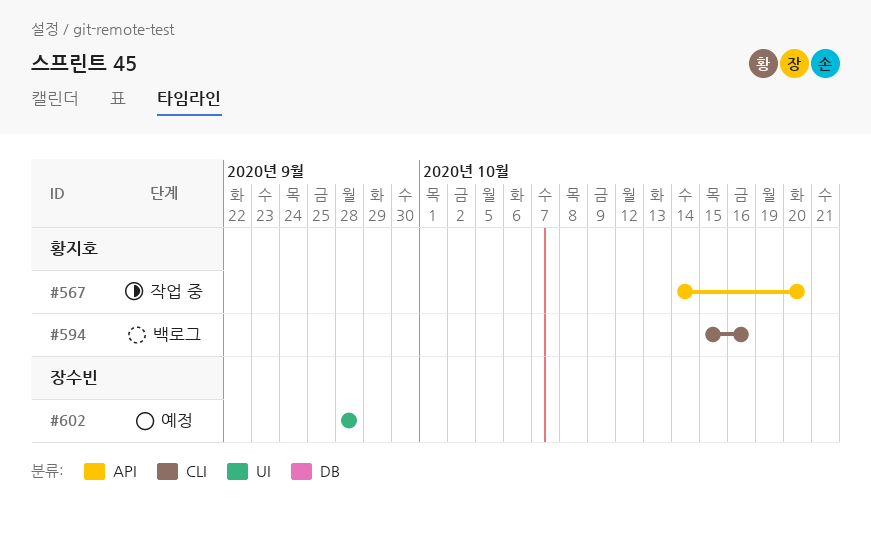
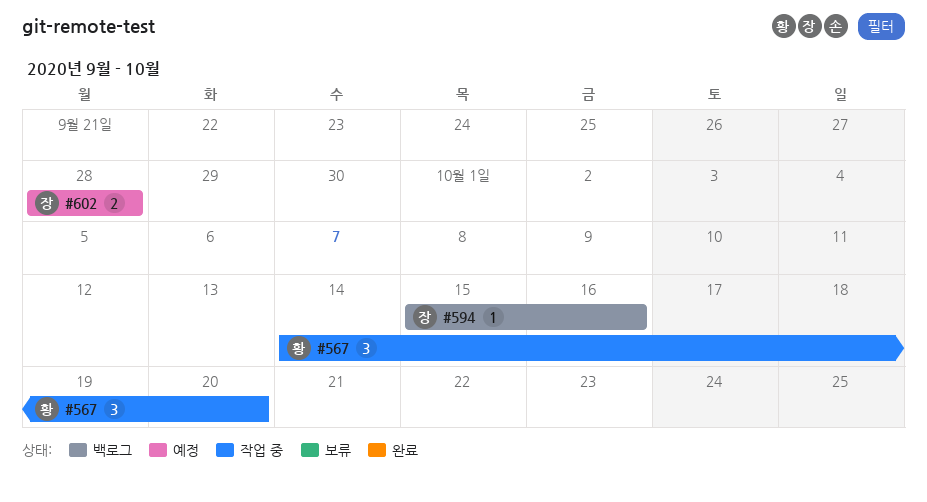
#594, owner: 황지호 -> 장수빈

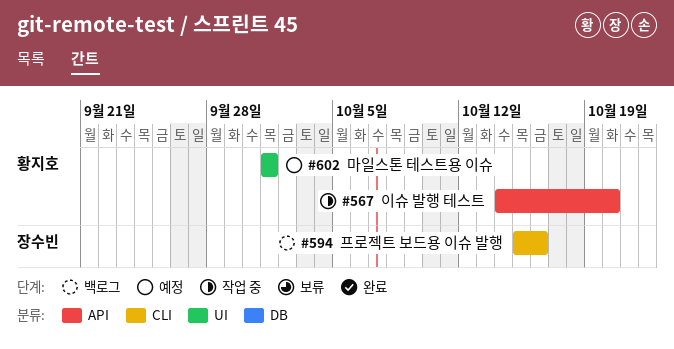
#602, owner: 장수빈 -> 황지호
#602, start: Sep 28 -> Oct 1
#602, due: Sep 28 -> Oct 1

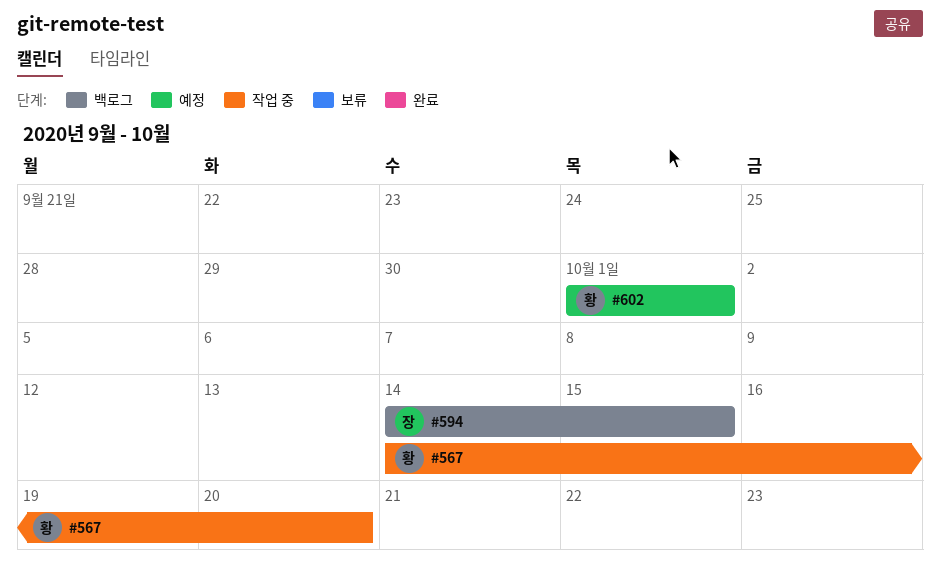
#594, start: Oct 15 -> Oct 14
#594, due: Oct 16 -> Oct 15

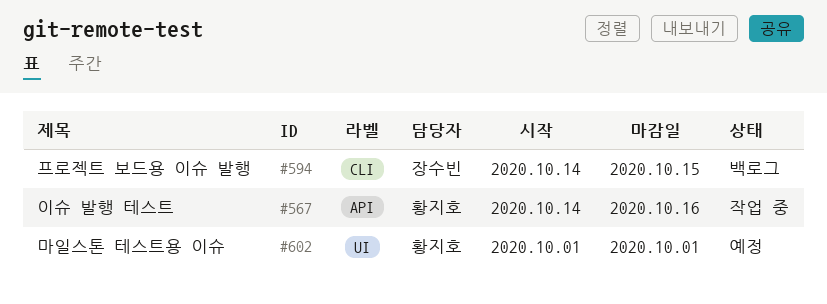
#567, due: Oct 20 -> Oct 16

